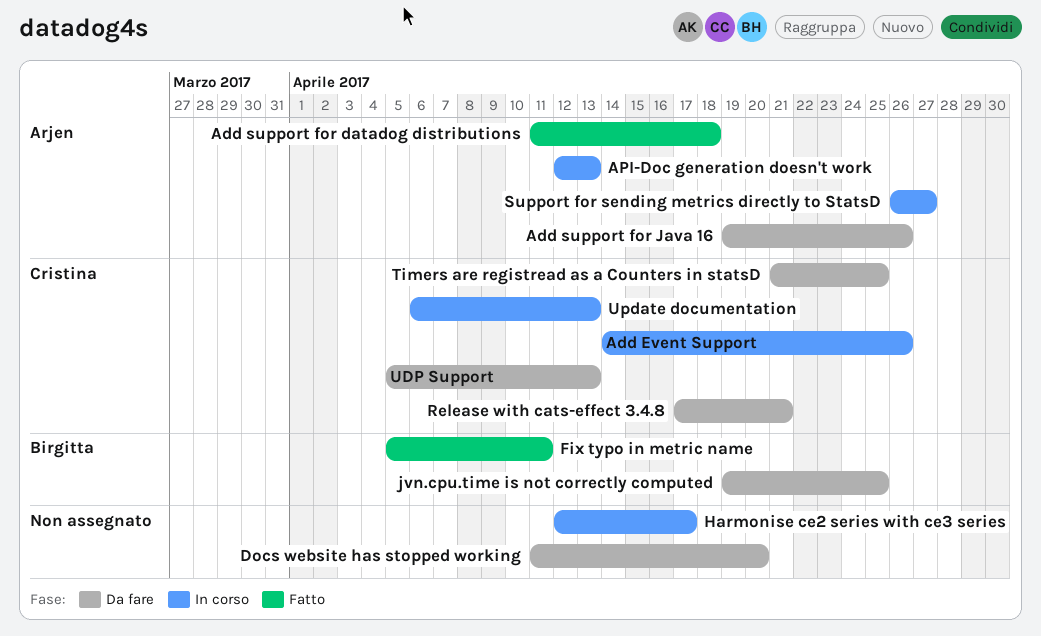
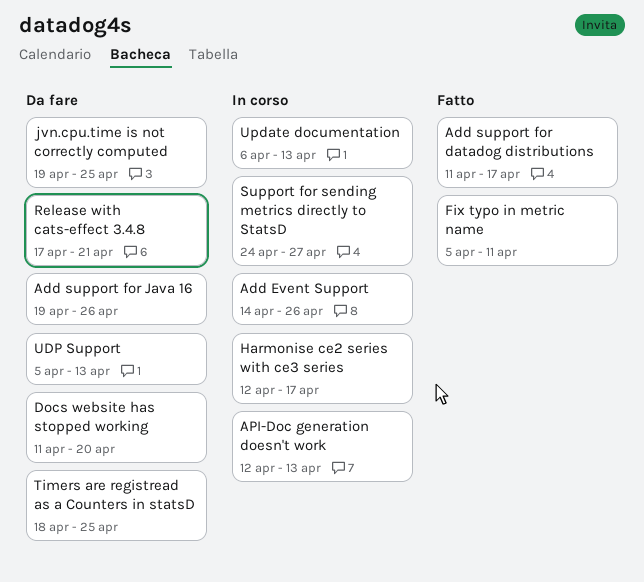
Add support for datadog distributions, due: Apr 18 -> Apr 17
Support for sending metrics directly to StatsD, start: Apr 26 -> Apr 24
Timers are registread as a Counters in statsD, start: Apr 21 -> Apr 18

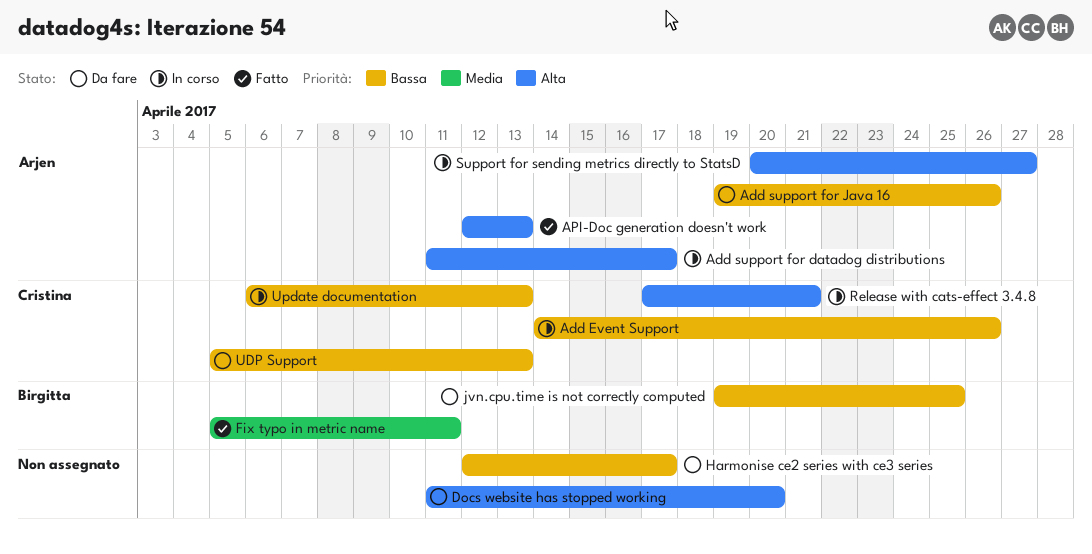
Add support for datadog distributions, status: Fatto -> In corso
API-Doc generation doesn't work, status: In corso -> Fatto
Harmonise ce2 series with ce3 series, status: In corso -> Da fare
Release with cats-effect 3.4.8, status: Da fare -> In corso
Support for sending metrics directly to StatsD, start: Apr 24 -> Apr 20
Timers are registread as a Counters in statsD: present -> none

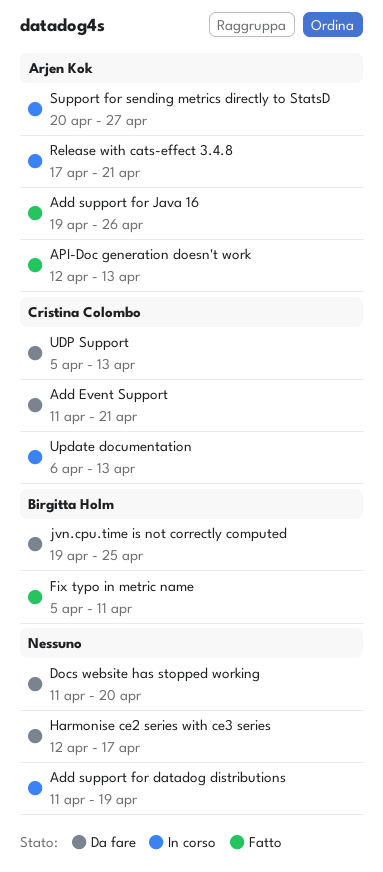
Add Event Support, status: In corso -> Da fare
Add Event Support, start: Apr 14 -> Apr 11
Add Event Support, due: Apr 26 -> Apr 21
Add support for datadog distributions, owner: Arjen Kok -> none
Add support for datadog distributions, due: Apr 17 -> Apr 19
Add support for Java 16, status: Da fare -> Fatto
Release with cats-effect 3.4.8, owner: Cristina Colombo -> Arjen Kok

